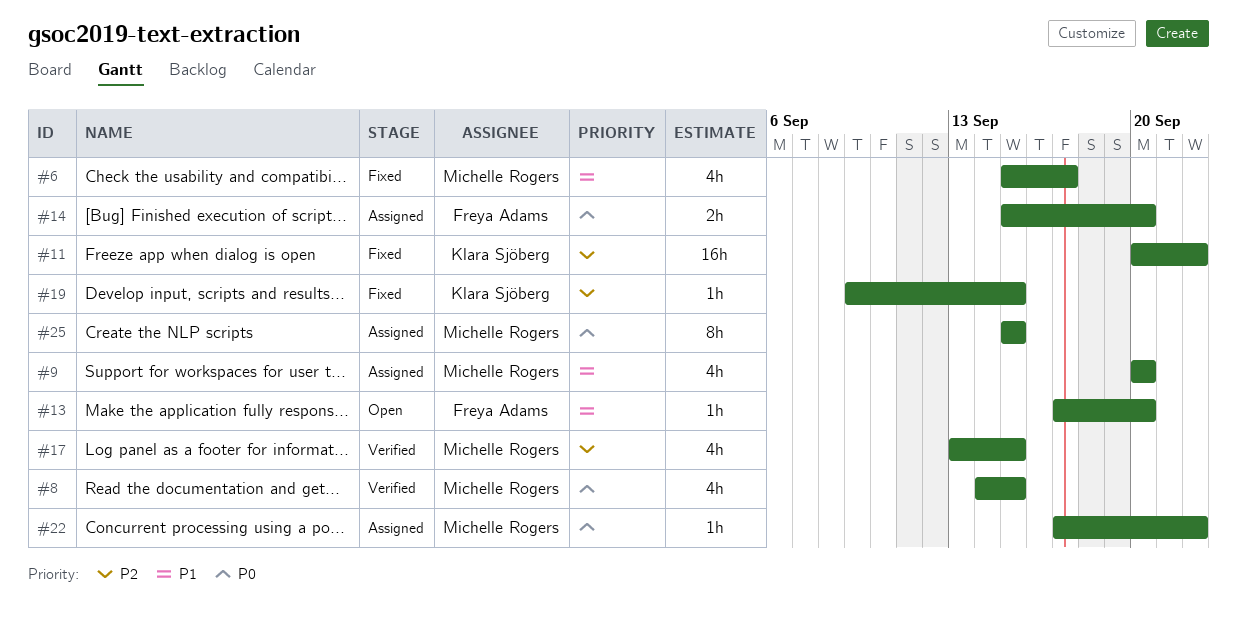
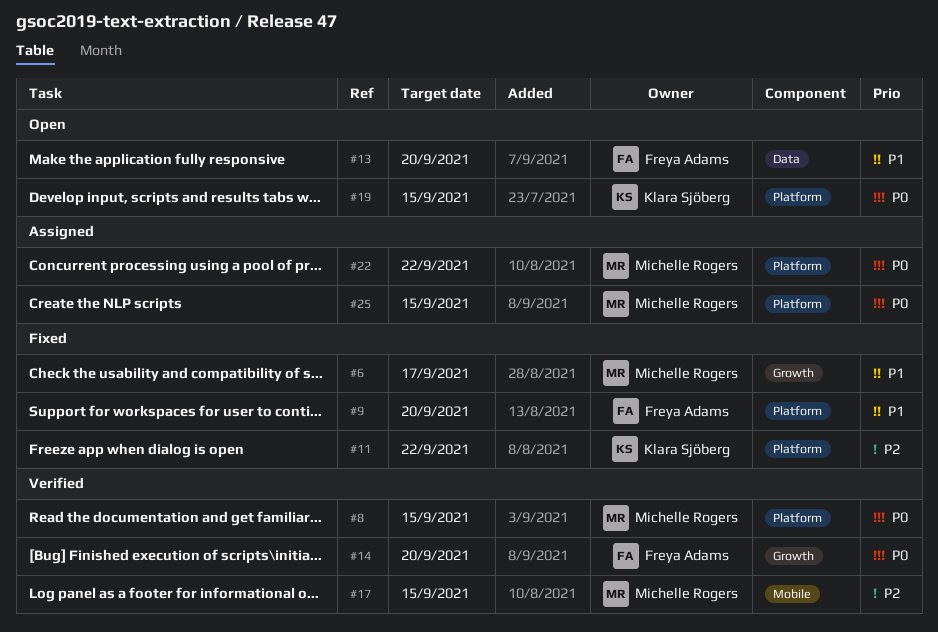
#9, status: Assigned -> Fixed
#9, owner: Michelle Rogers -> Freya Adams
#14, status: Assigned -> Verified
#19, status: Fixed -> Open
#19, priority: P2 -> P0

